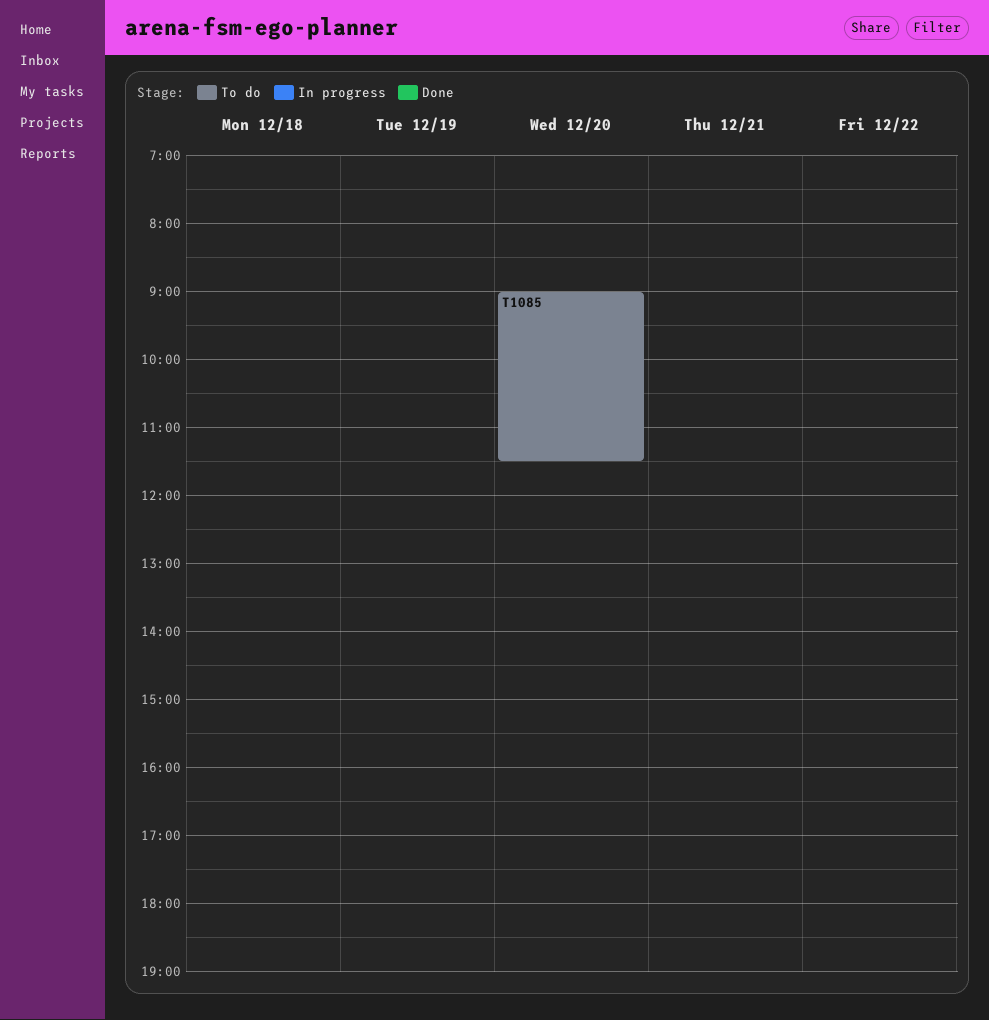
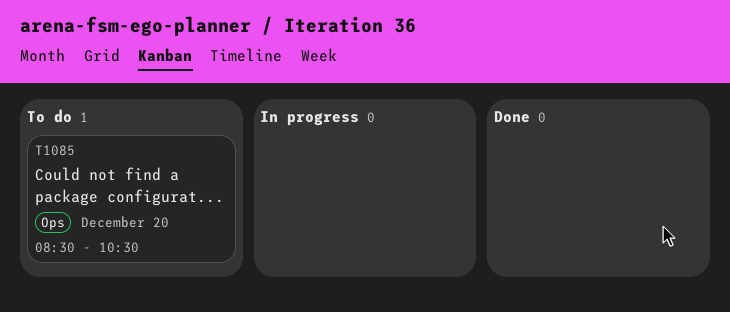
T1085, begins: 09:00 -> 08:30
T1085, ends: 11:30 -> 10:30

